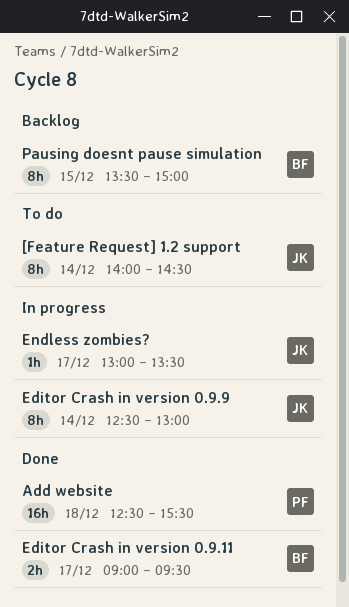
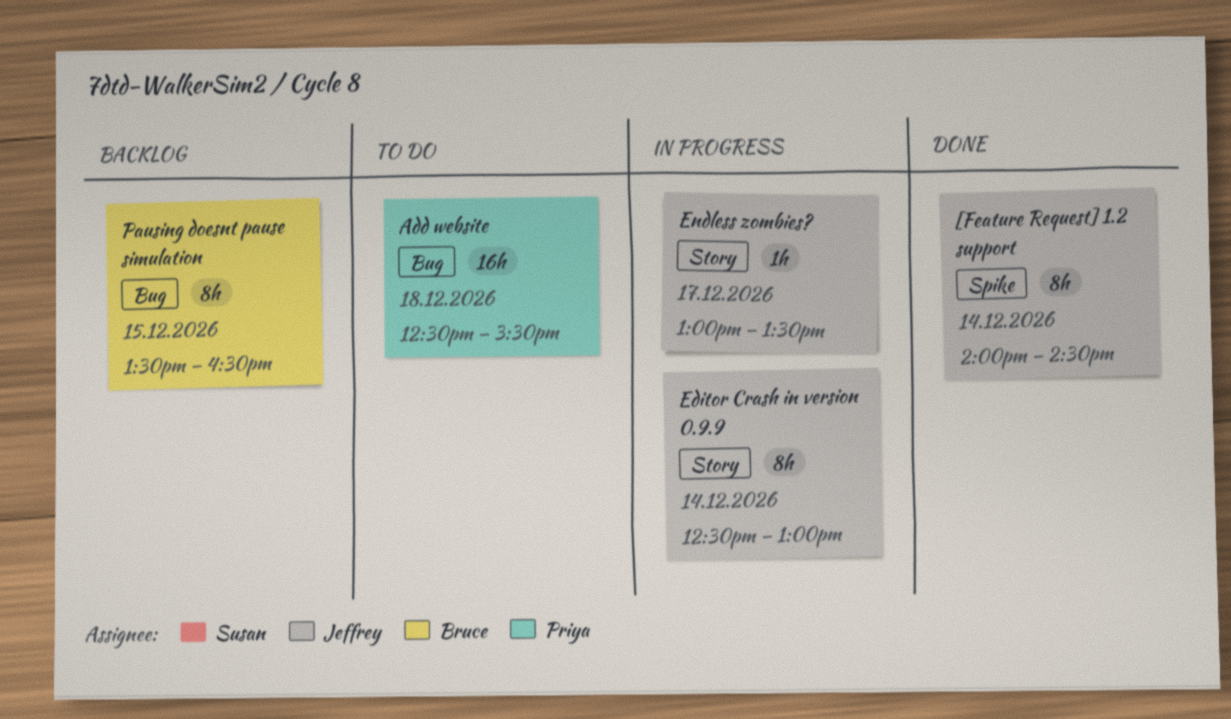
[Feature Request] 1.2 support, status: To do -> Done
Add website, status: Done -> To do
Editor Crash in version 0.9.11: present -> none
Pausing doesnt pause simulation, ends: 15:00 -> 16:30

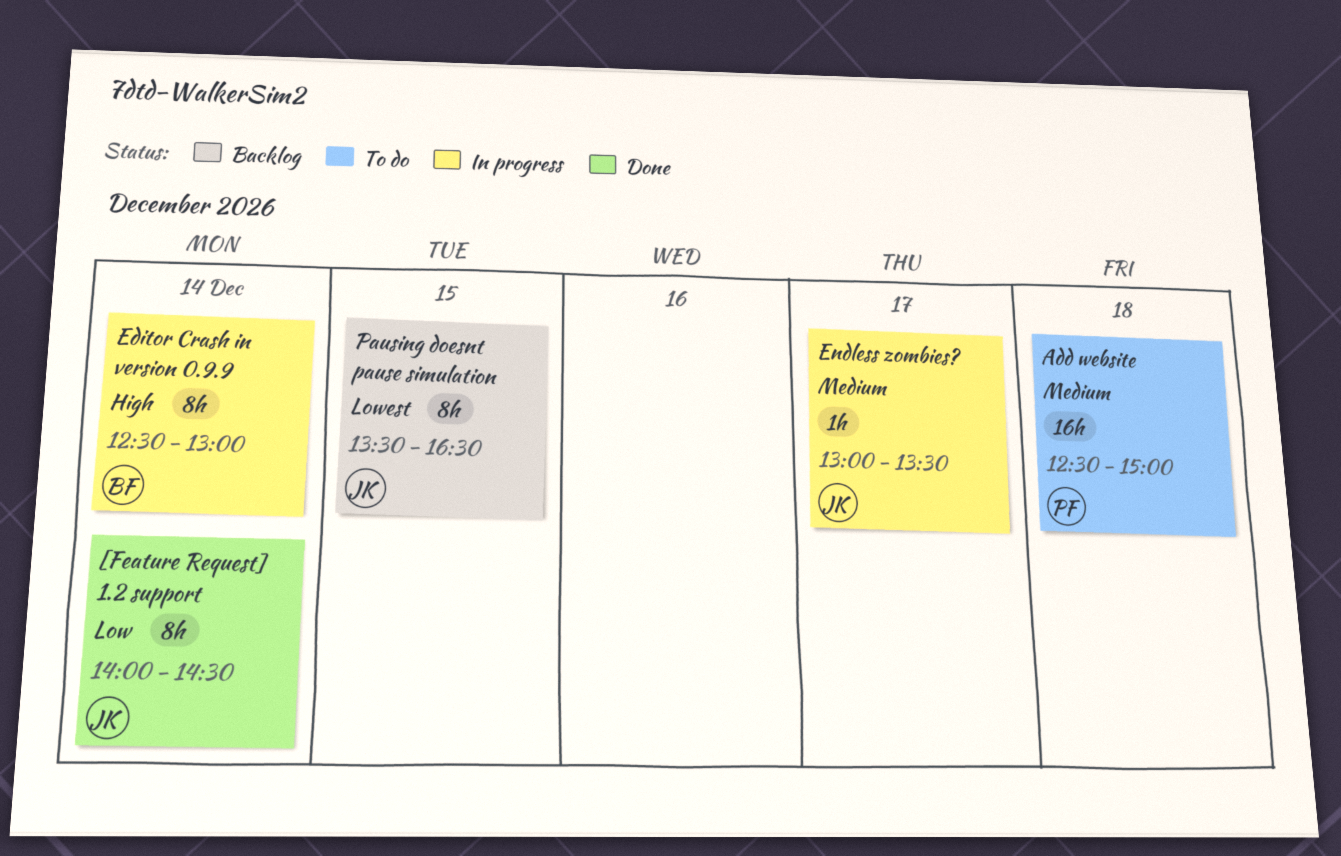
Add website, ends: 15:30 -> 15:00
Editor Crash in version 0.9.9, owner: Jeffrey -> Bruce
Pausing doesnt pause simulation, owner: Bruce -> Jeffrey

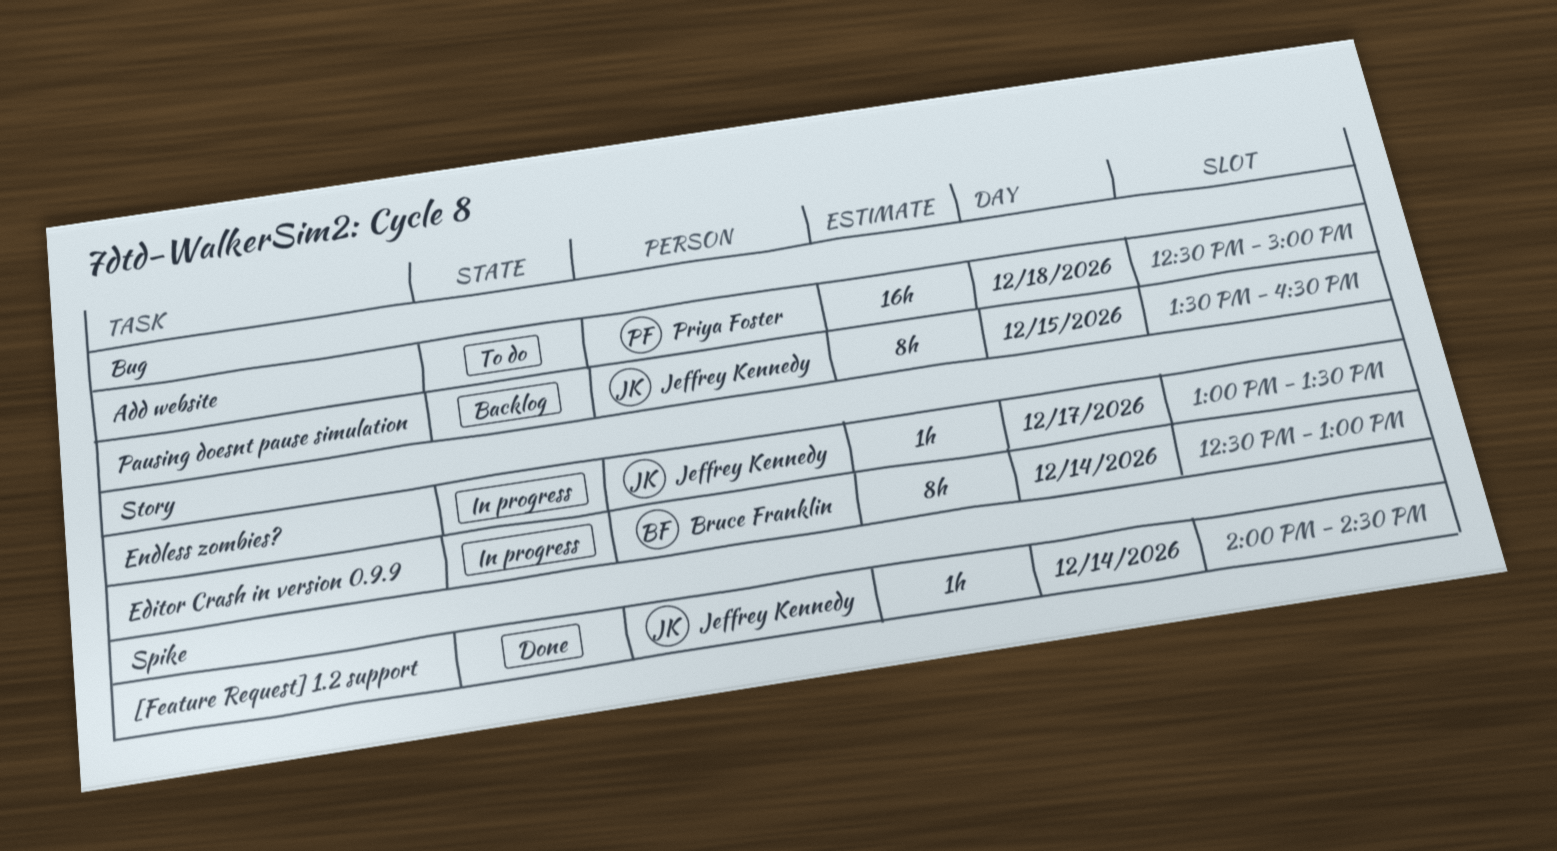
[Feature Request] 1.2 support, estimate: 8h -> 1h

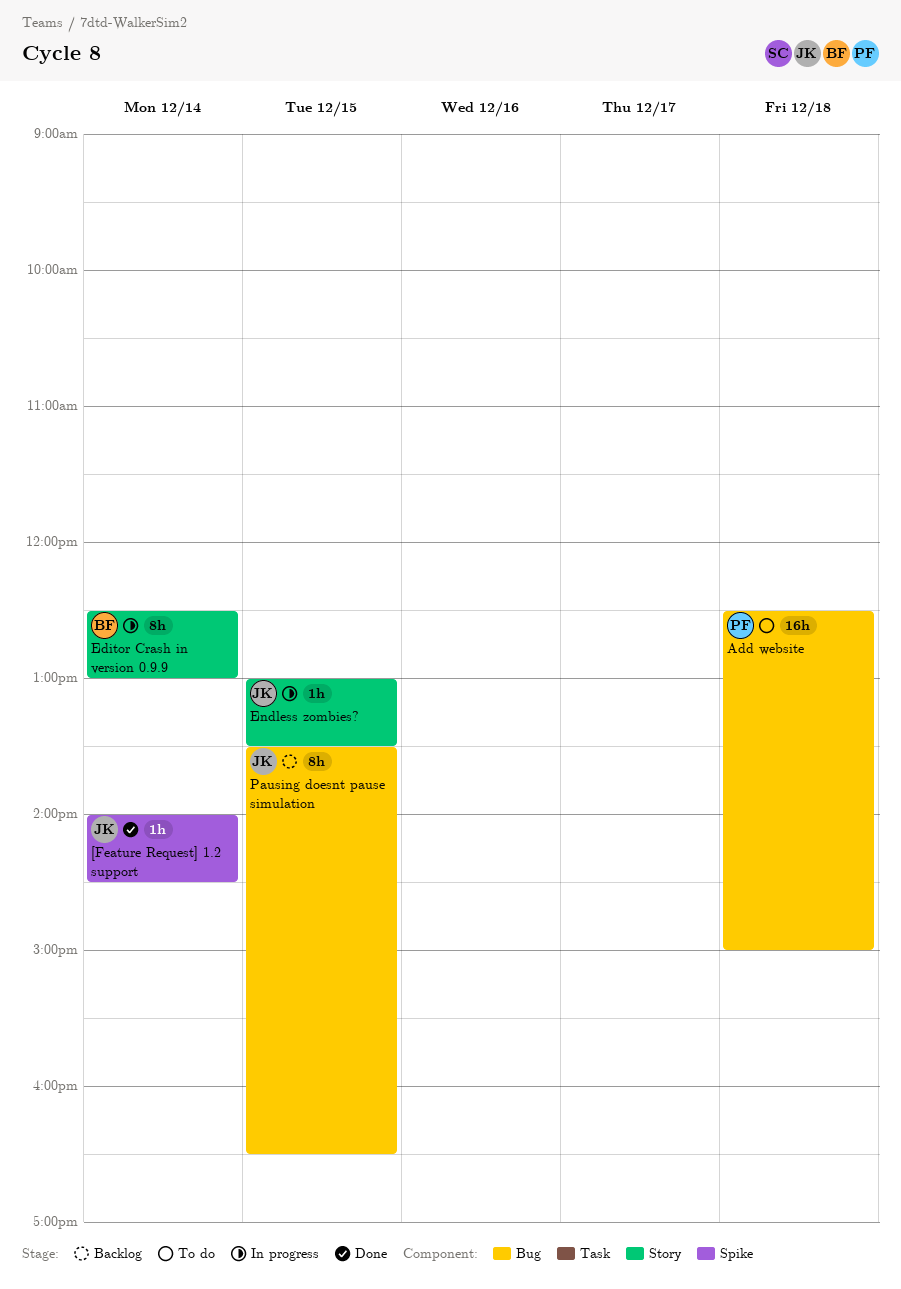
Endless zombies?, day: Dec 17 -> Dec 15

